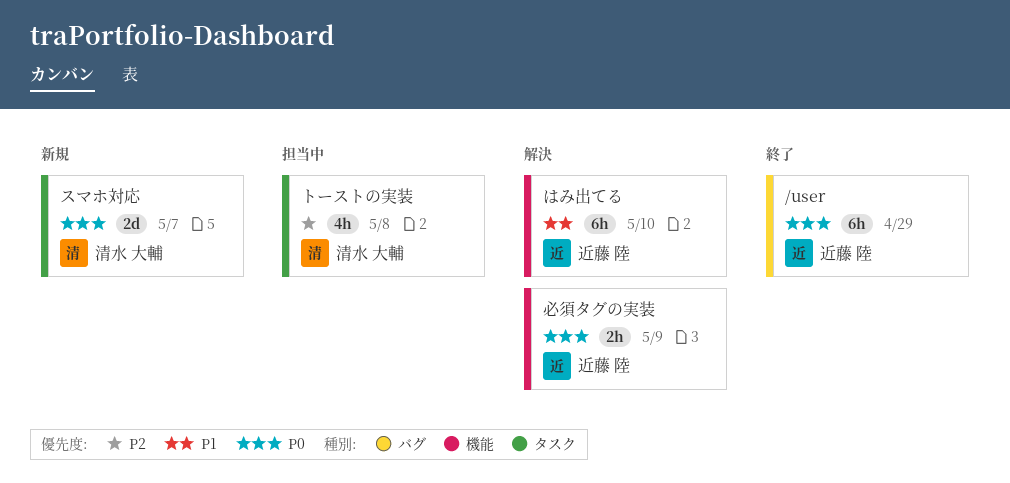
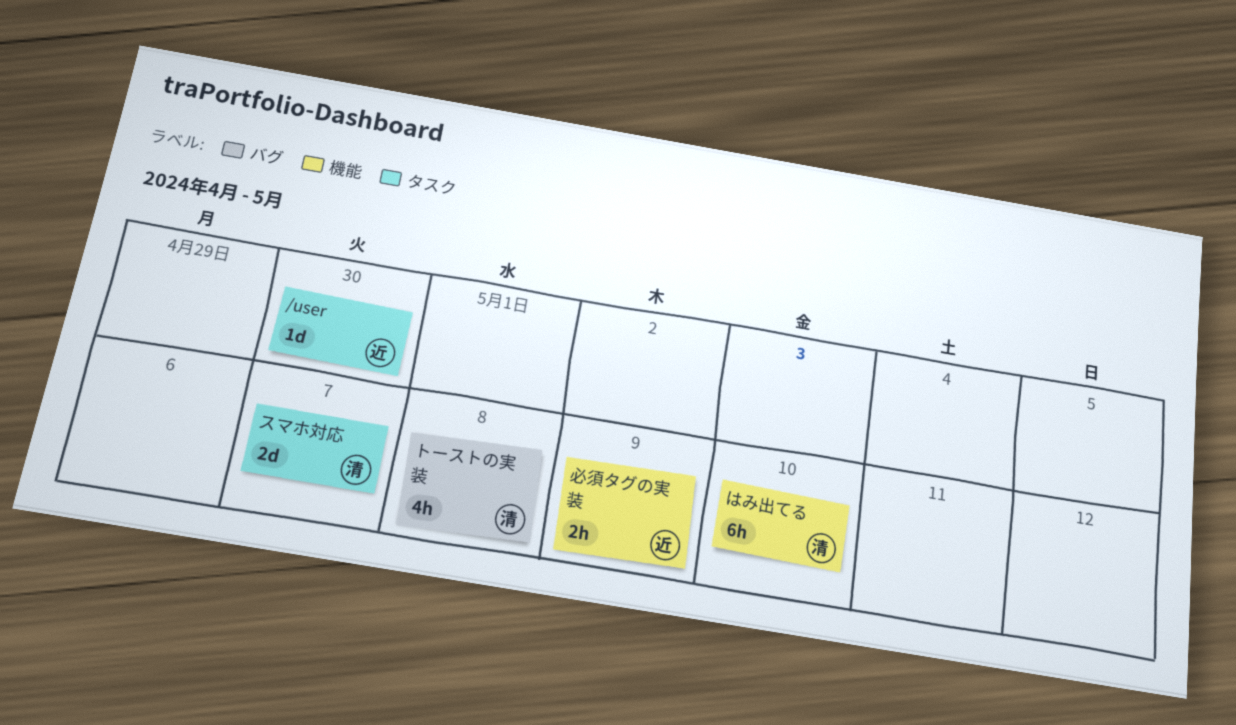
/user, label: バグ -> タスク
/user, estimate: 6h -> 1d
/user, due: Apr 29 -> Apr 30
はみ出てる, owner: 近藤 陸 -> 清水 大輔
トーストの実装, label: タスク -> バグ

